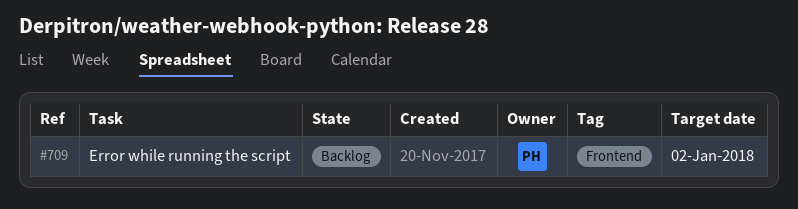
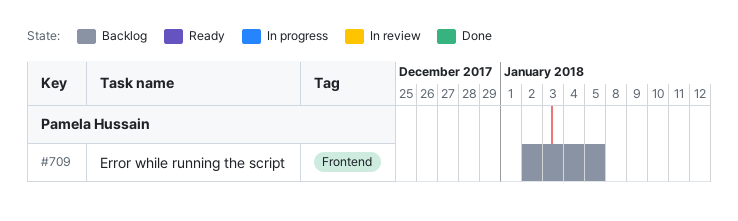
#709, due: Jan 2 -> Jan 5

